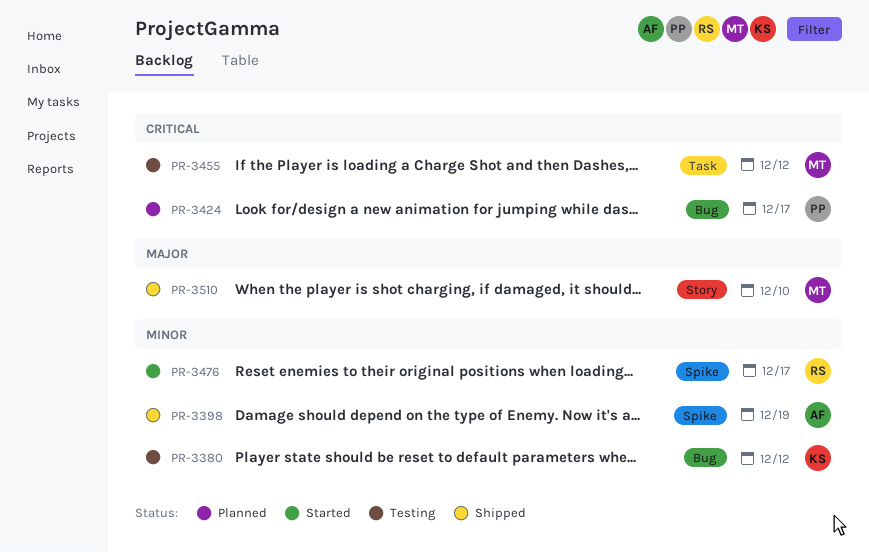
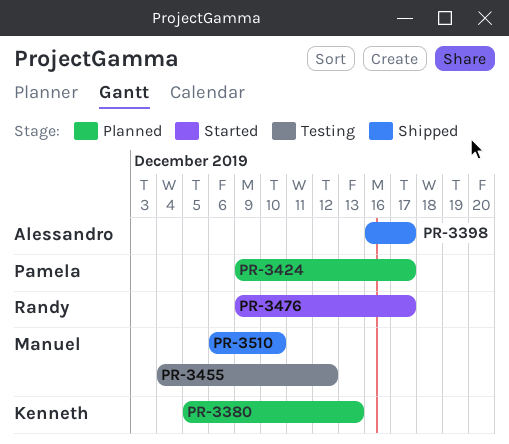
PR-3380, status: Testing -> Planned
PR-3380, due: Dec 12 -> Dec 13
PR-3398, due: Dec 19 -> Dec 17

